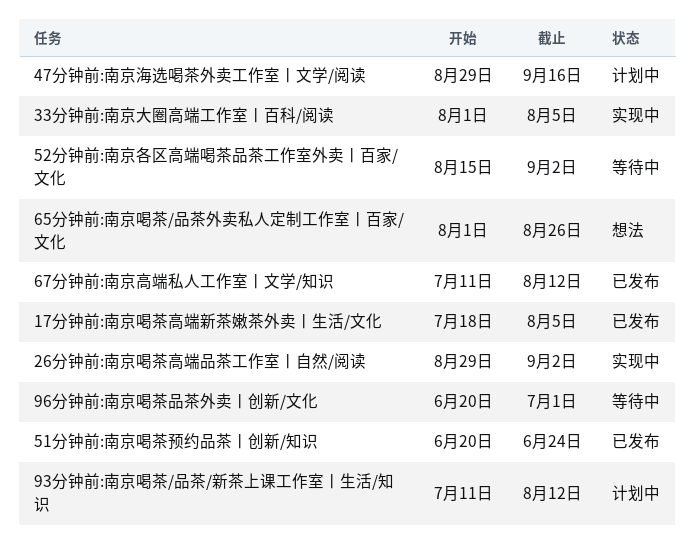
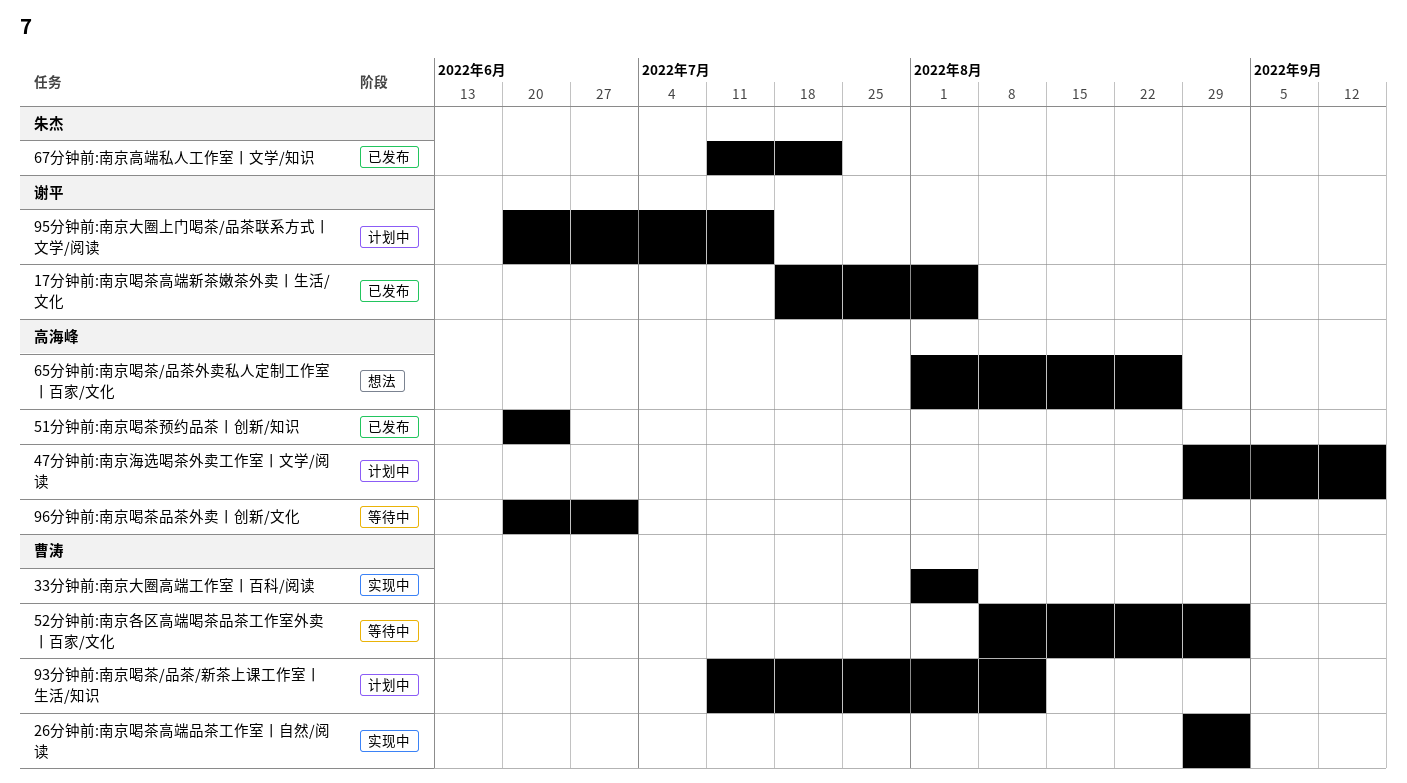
52分钟前:南京各区高端喝茶品茶工作室外卖丨百家/文化, start: Aug 15 -> Aug 8
67分钟前:南京高端私人工作室丨文学/知识, due: Aug 12 -> Jul 22
95分钟前:南京大圈上门喝茶/品茶联系方式丨文学/阅读: none -> present

